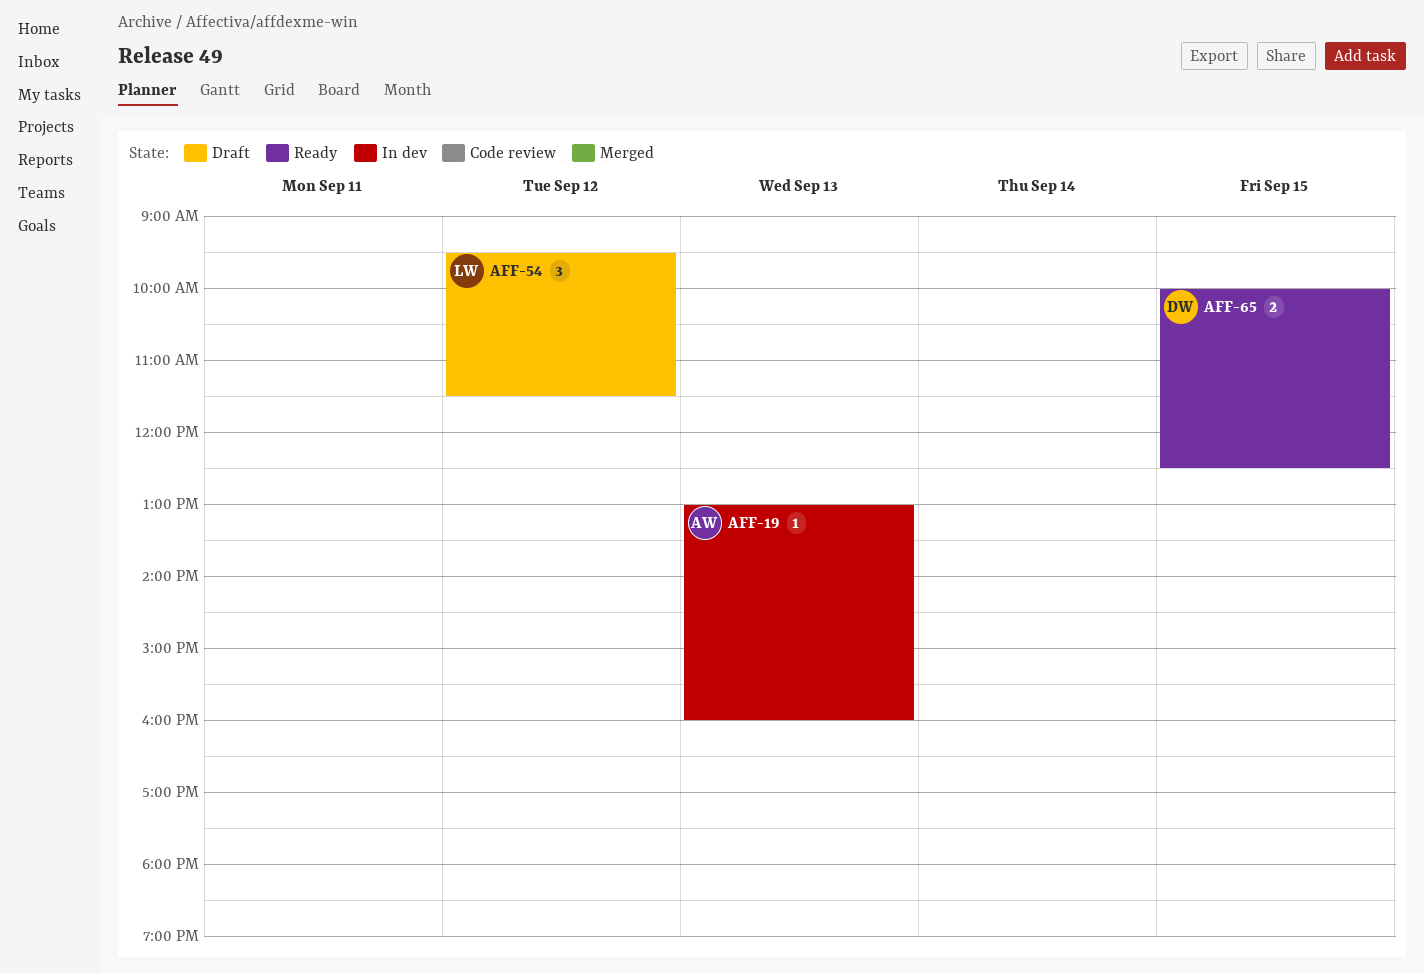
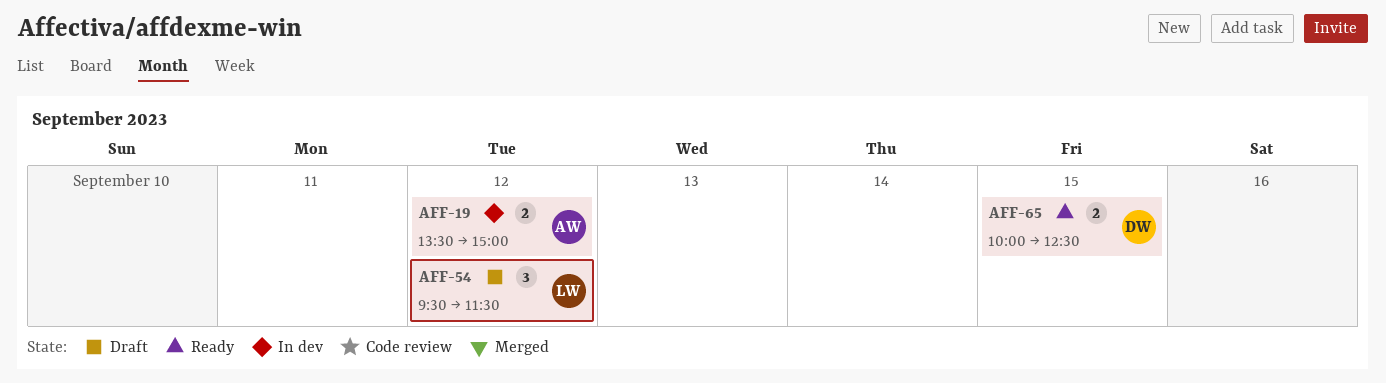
AFF-19, estimate: 1 -> 2
AFF-19, day: Sep 13 -> Sep 12
AFF-19, begins: 13:00 -> 13:30
AFF-19, ends: 16:00 -> 15:00

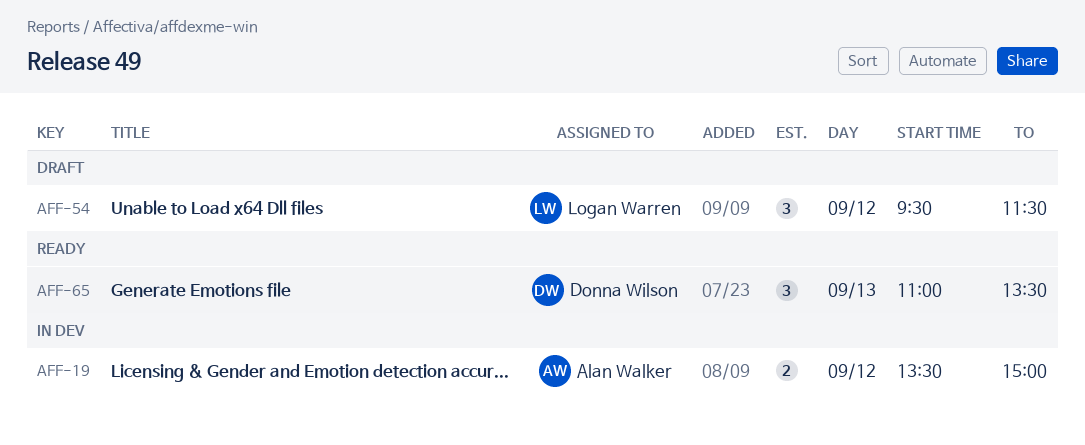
AFF-65, estimate: 2 -> 3
AFF-65, day: Sep 15 -> Sep 13
AFF-65, begins: 10:00 -> 11:00
AFF-65, ends: 12:30 -> 13:30

